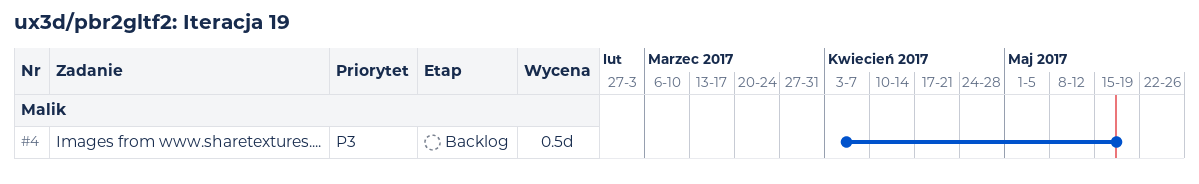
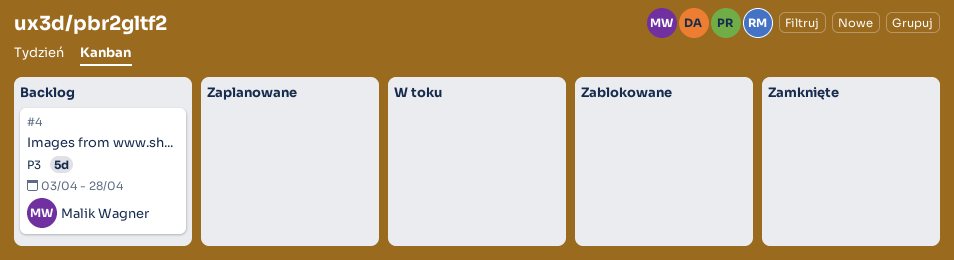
#4, estimate: 0.5d -> 5d
#4, due: May 19 -> Apr 28

